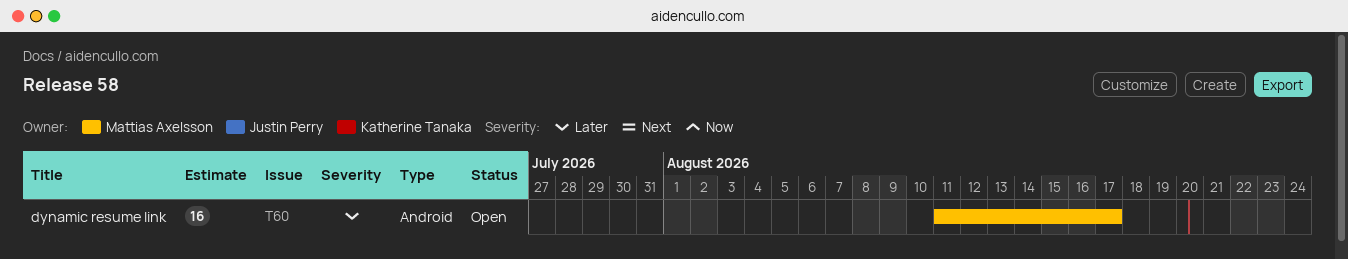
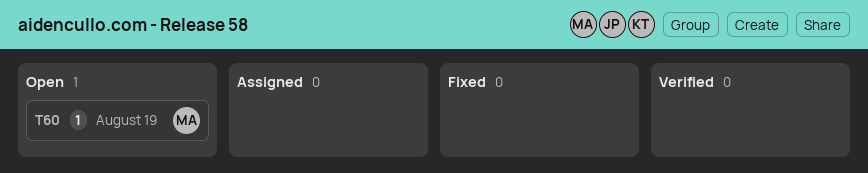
T60, estimate: 16 -> 1
T60, due: Aug 17 -> Aug 19

